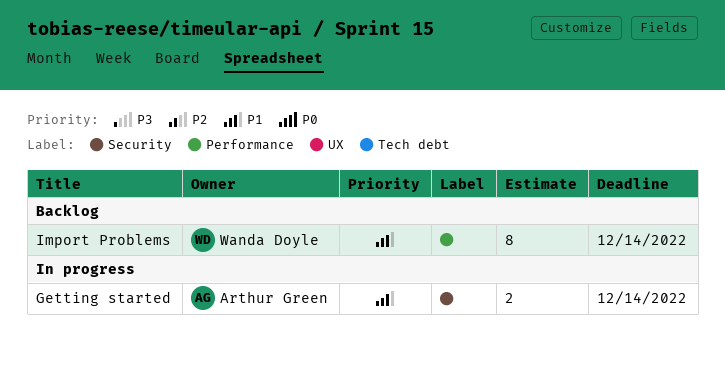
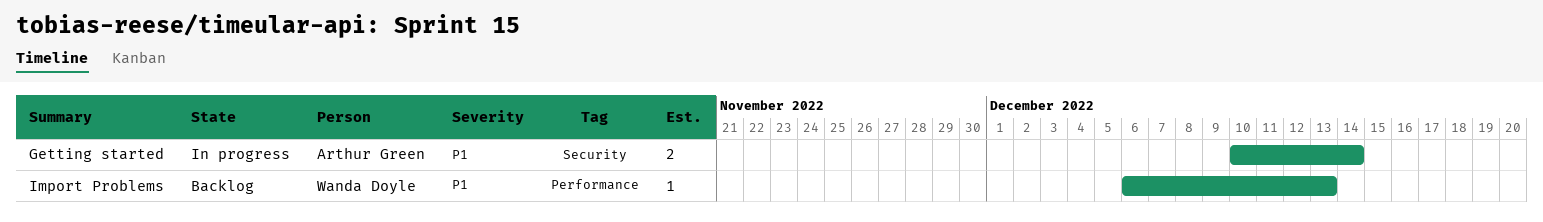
Import Problems, estimate: 8 -> 1
Import Problems, due: Dec 14 -> Dec 13

